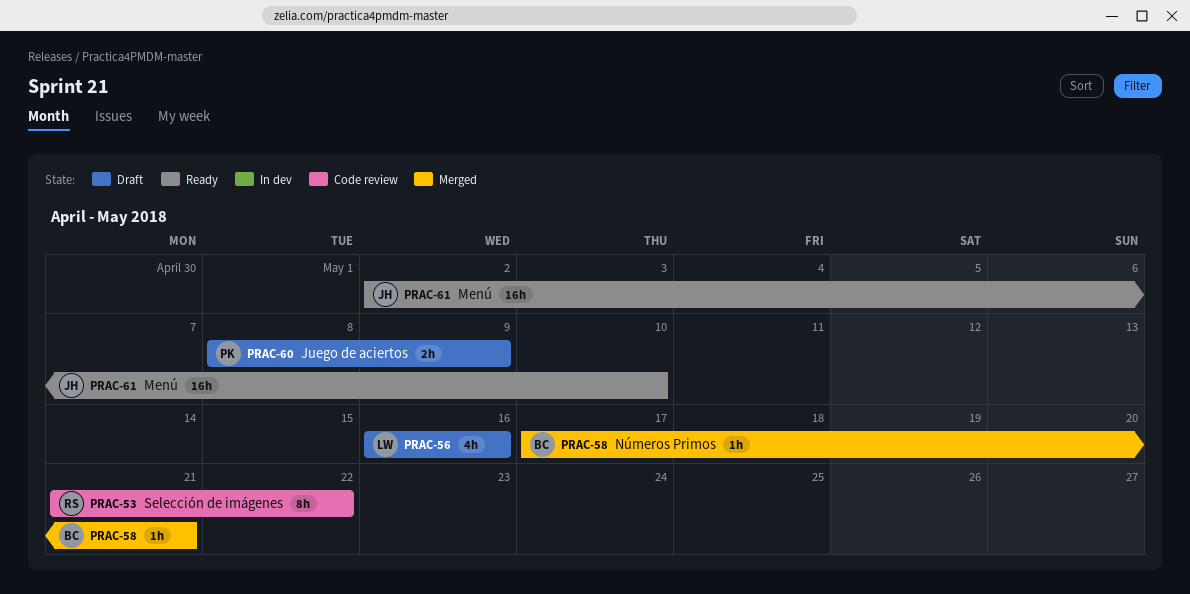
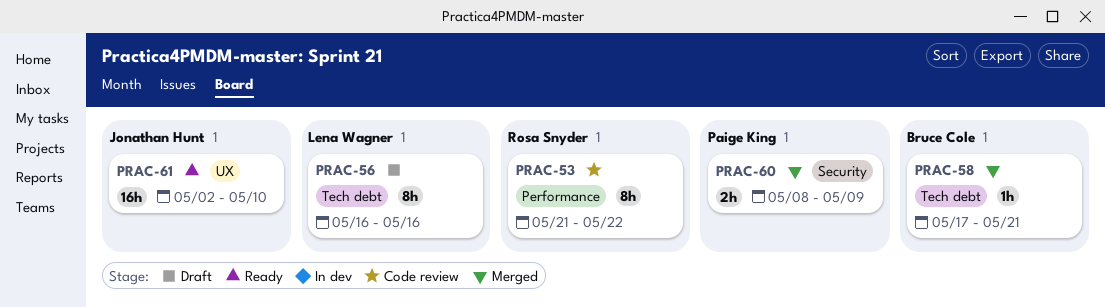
PRAC-56, estimate: 4h -> 8h
PRAC-60, status: Draft -> Merged

